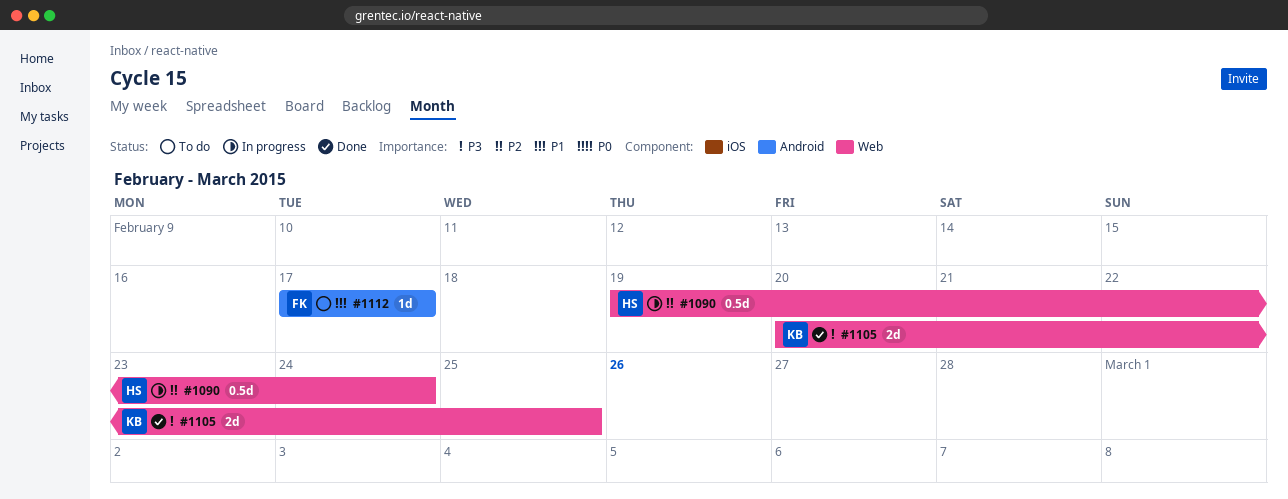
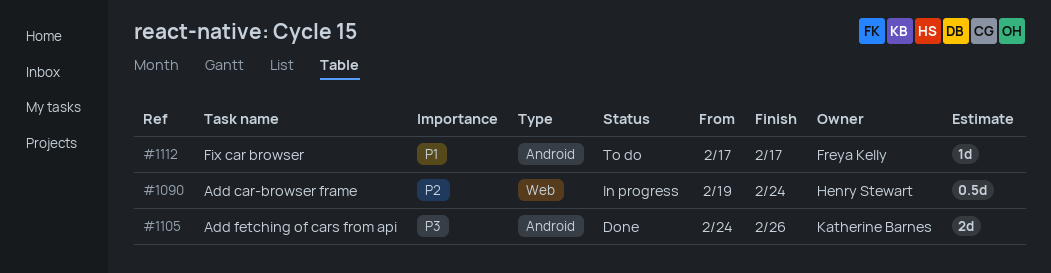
#1105, label: Web -> Android
#1105, start: Feb 20 -> Feb 24
#1105, due: Feb 25 -> Feb 26

